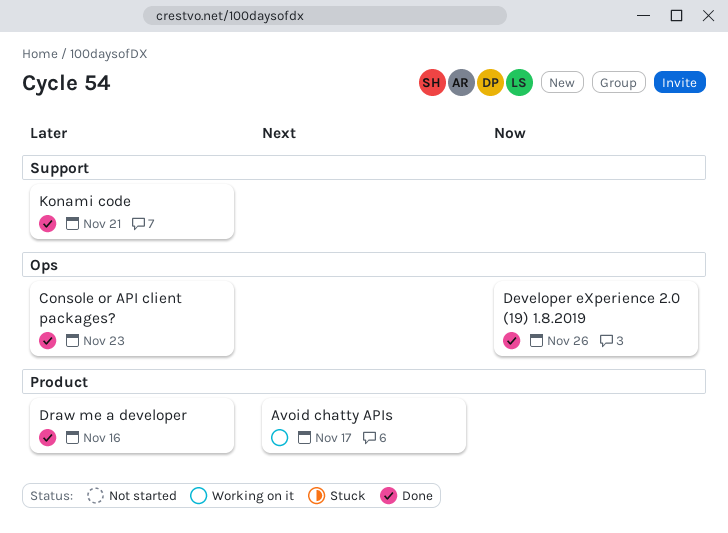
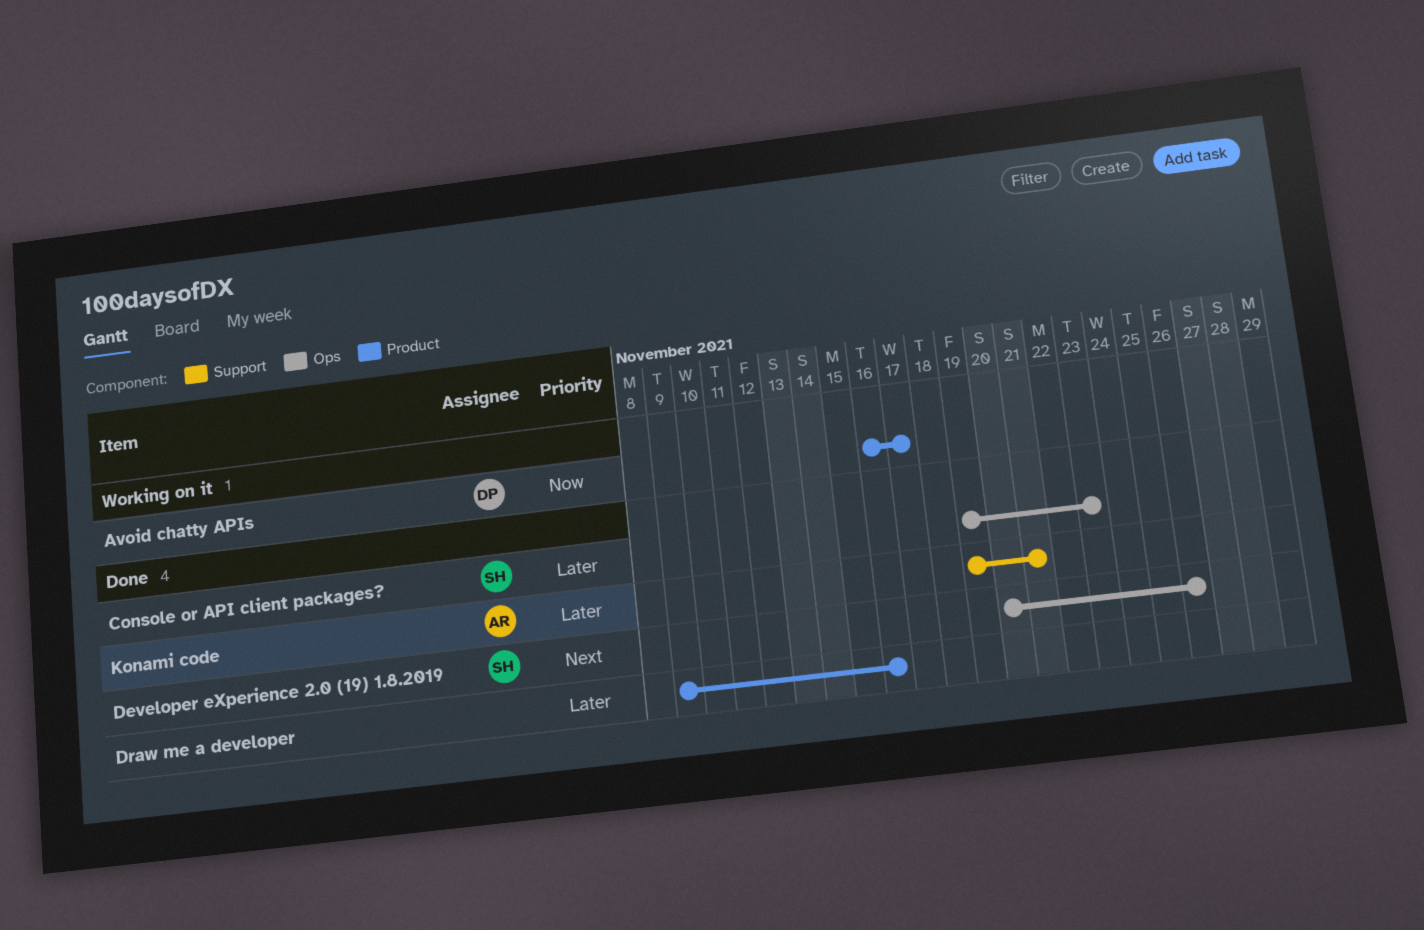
Avoid chatty APIs, priority: Next -> Now
Developer eXperience 2.0 (19) 1.8.2019, priority: Now -> Next

